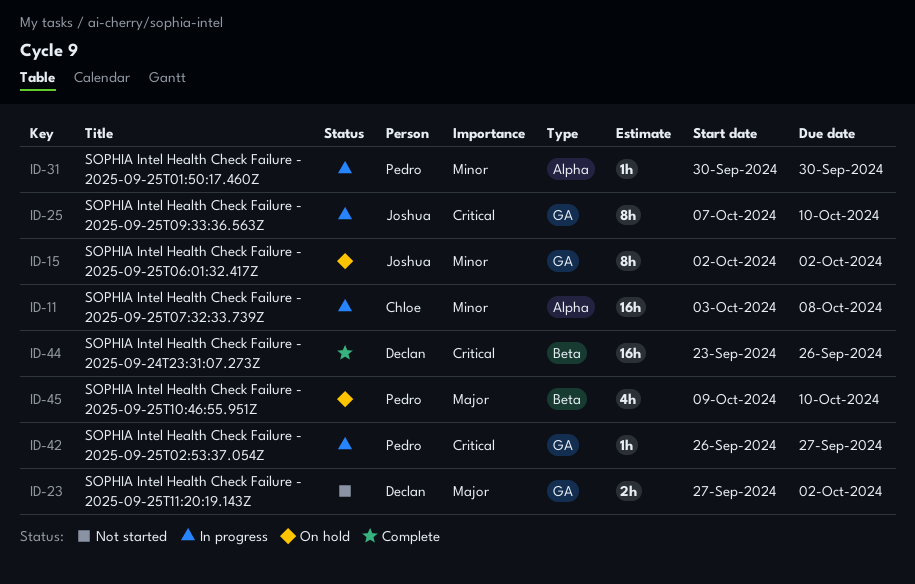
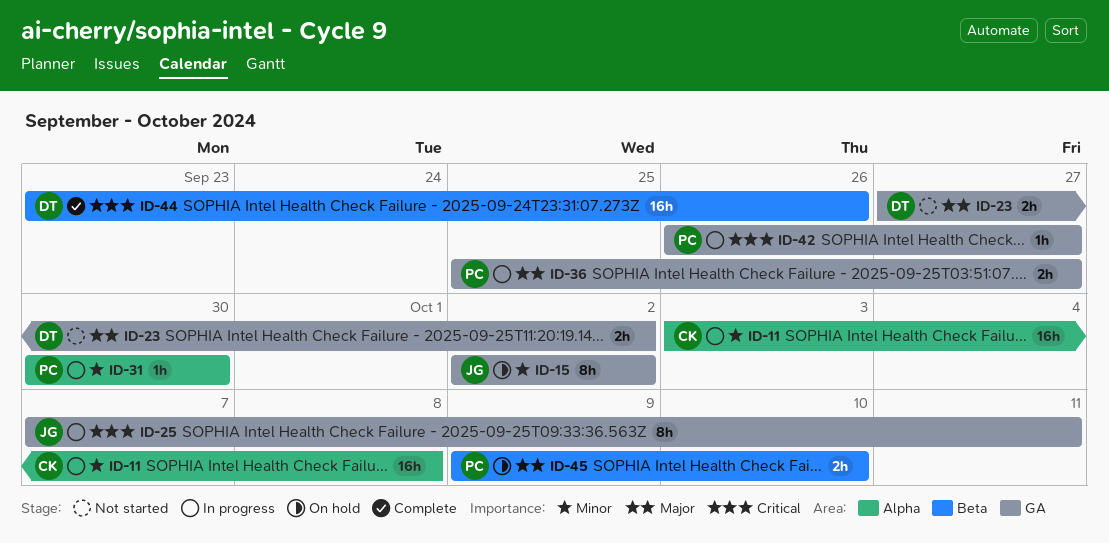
ID-25, due: Oct 10 -> Oct 11
ID-36: none -> present
ID-45, estimate: 4h -> 2h

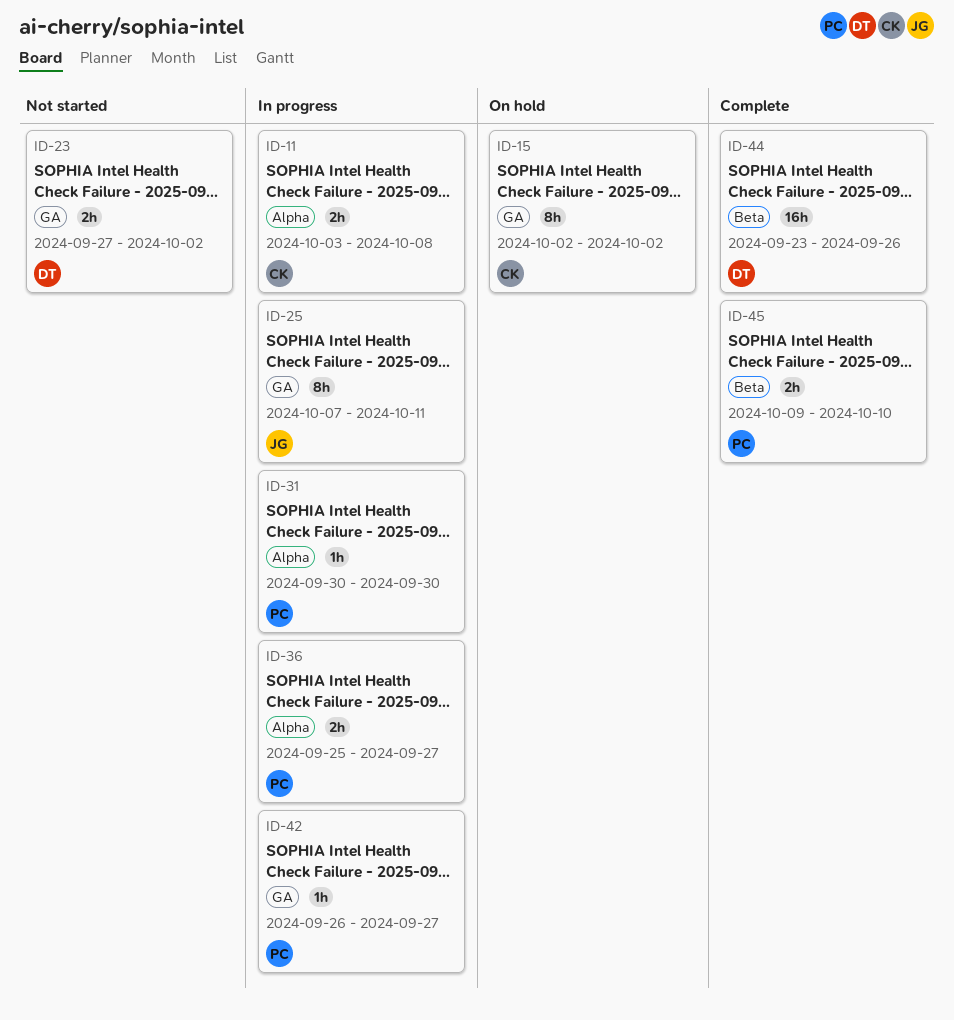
ID-11, estimate: 16h -> 2h
ID-15, owner: JG -> CK
ID-36, label: GA -> Alpha
ID-45, status: On hold -> Complete

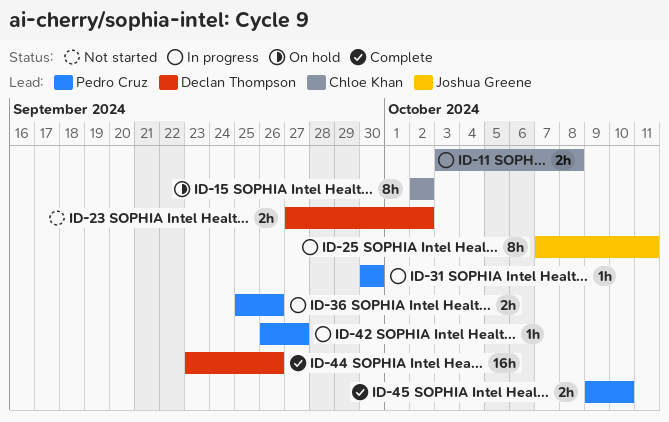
ID-36, due: Sep 27 -> Sep 26

